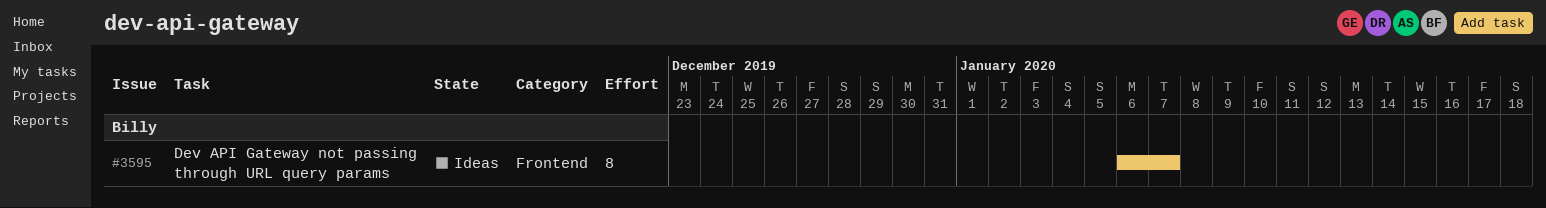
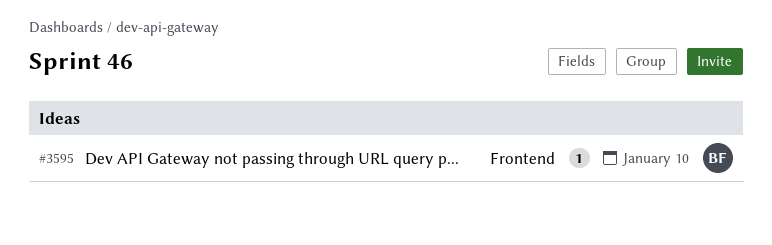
#3595, estimate: 8 -> 1
#3595, due: Jan 7 -> Jan 10

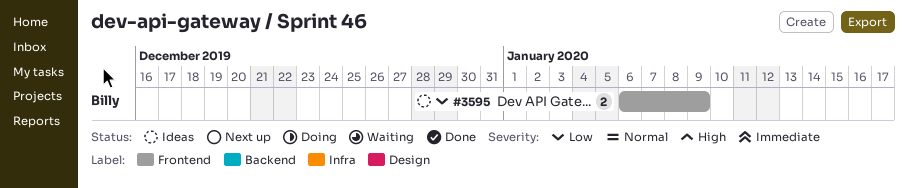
#3595, estimate: 1 -> 2
#3595, due: Jan 10 -> Jan 9

